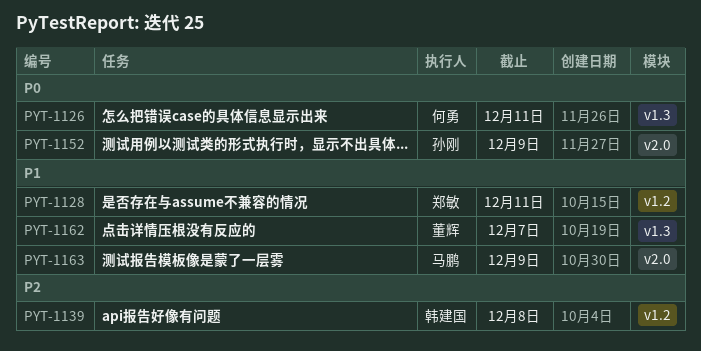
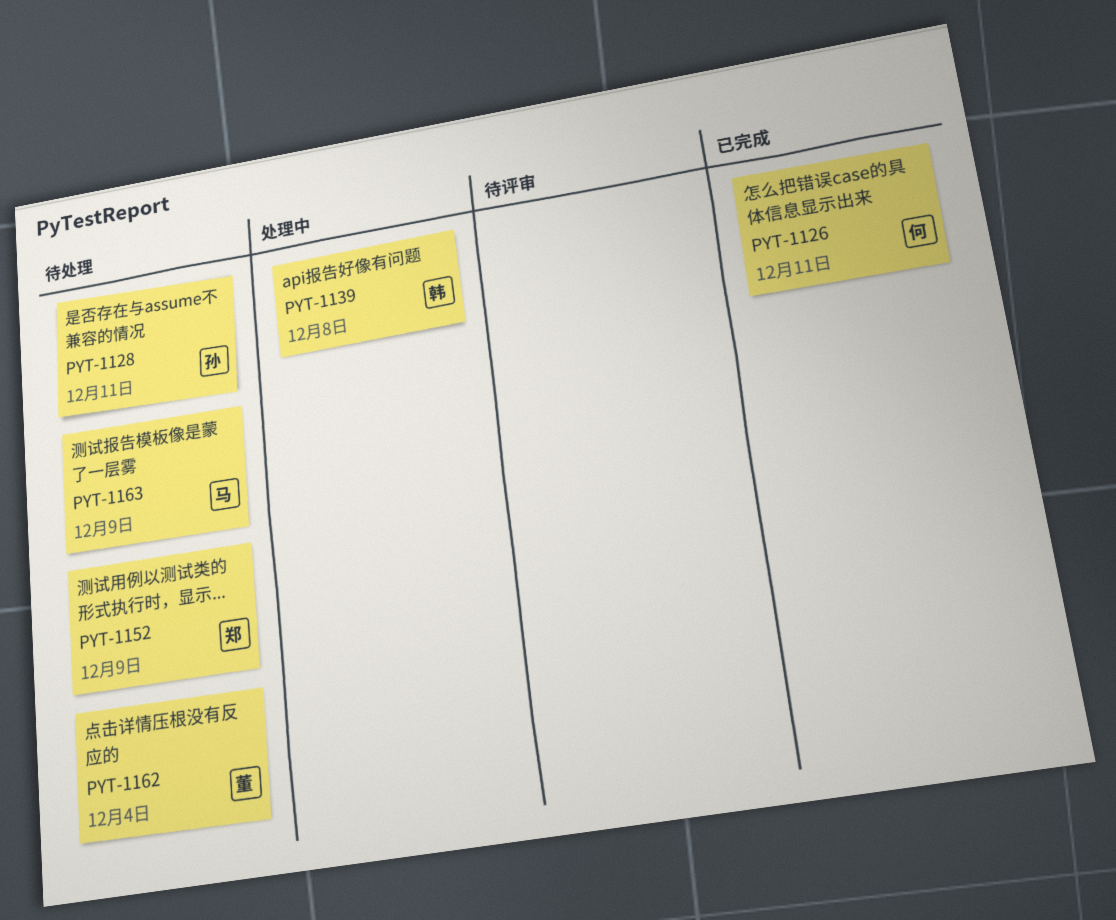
PYT-1128, owner: 郑敏 -> 孙刚
PYT-1152, owner: 孙刚 -> 郑敏
PYT-1162, due: Dec 7 -> Dec 4

